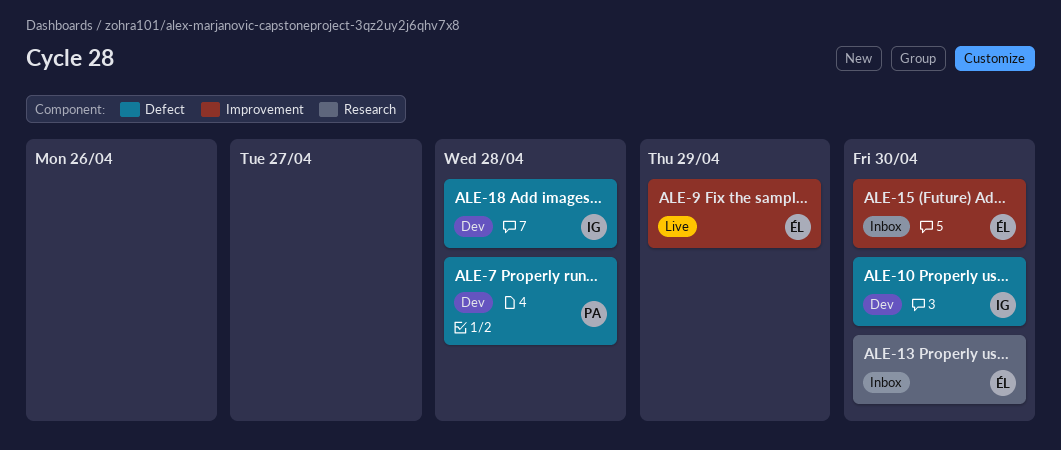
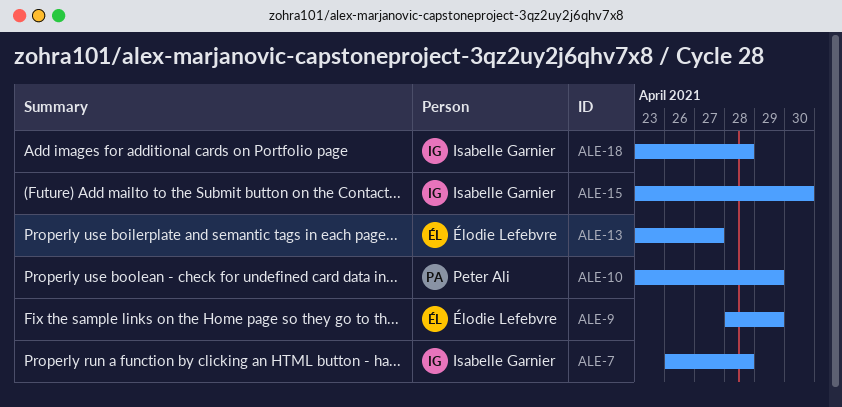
ALE-7, owner: Peter Ali -> Isabelle Garnier
ALE-10, owner: Isabelle Garnier -> Peter Ali
ALE-10, due: Apr 30 -> Apr 29
ALE-13, due: Apr 30 -> Apr 27
ALE-15, owner: Élodie Lefebvre -> Isabelle Garnier

